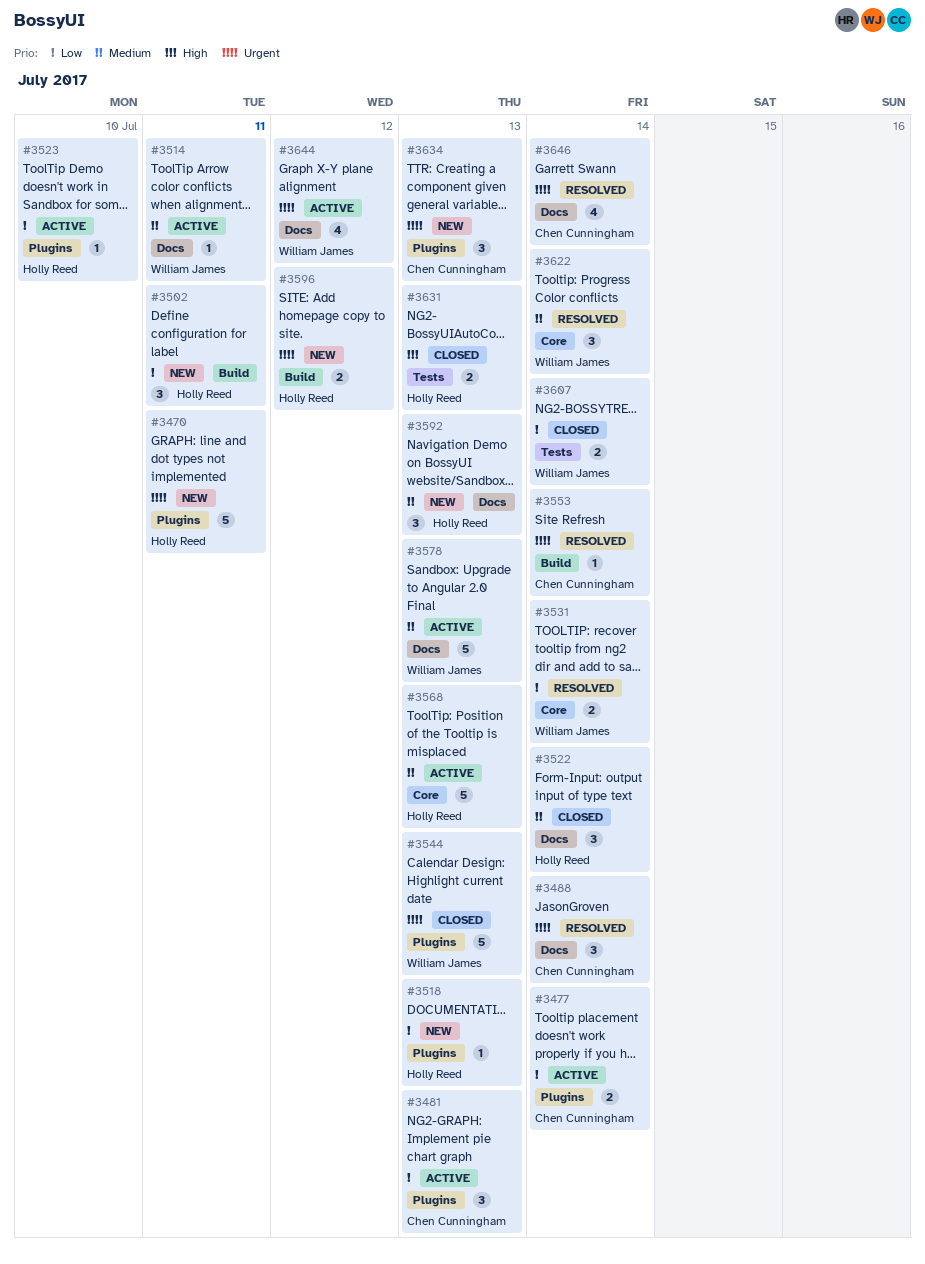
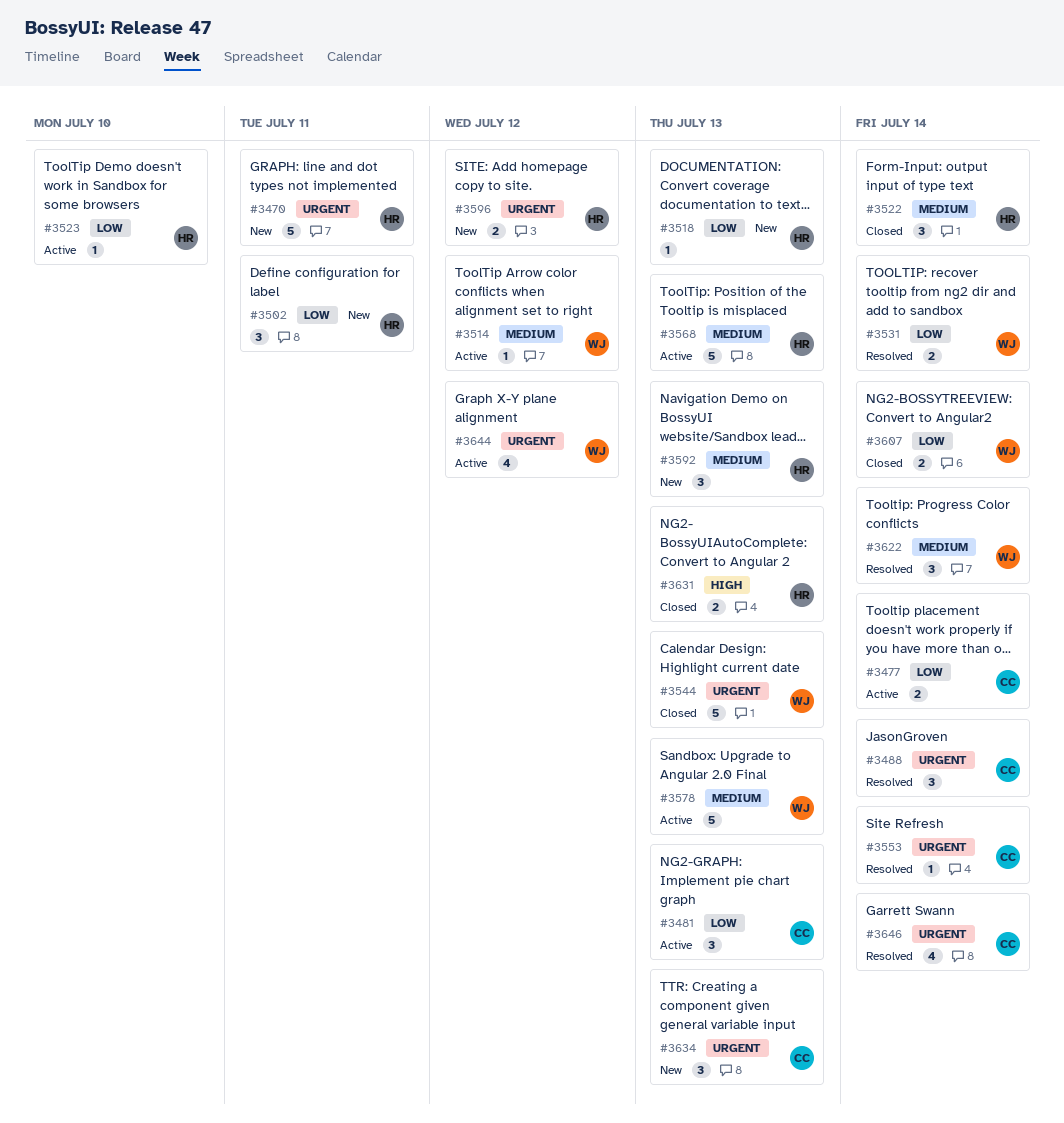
#3514, due: Jul 11 -> Jul 12

